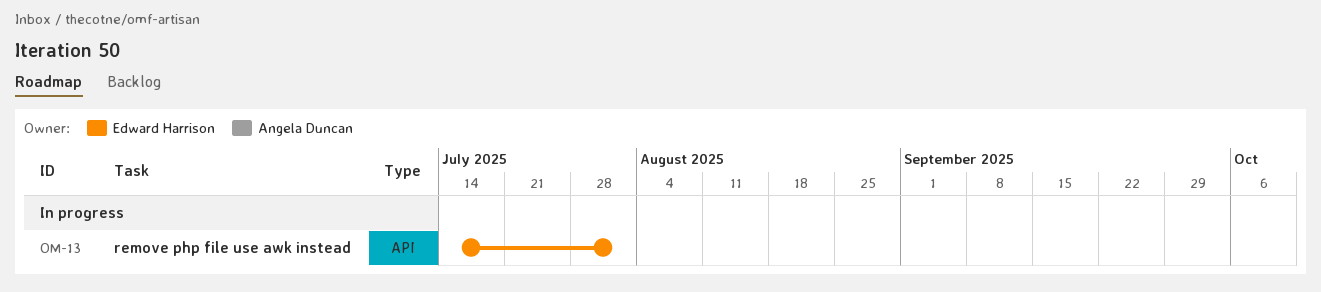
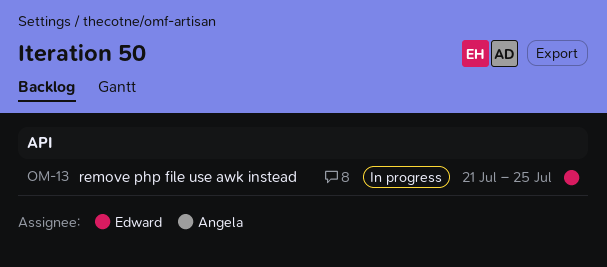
OM-13, start: Jul 14 -> Jul 21
OM-13, due: Aug 1 -> Jul 25

